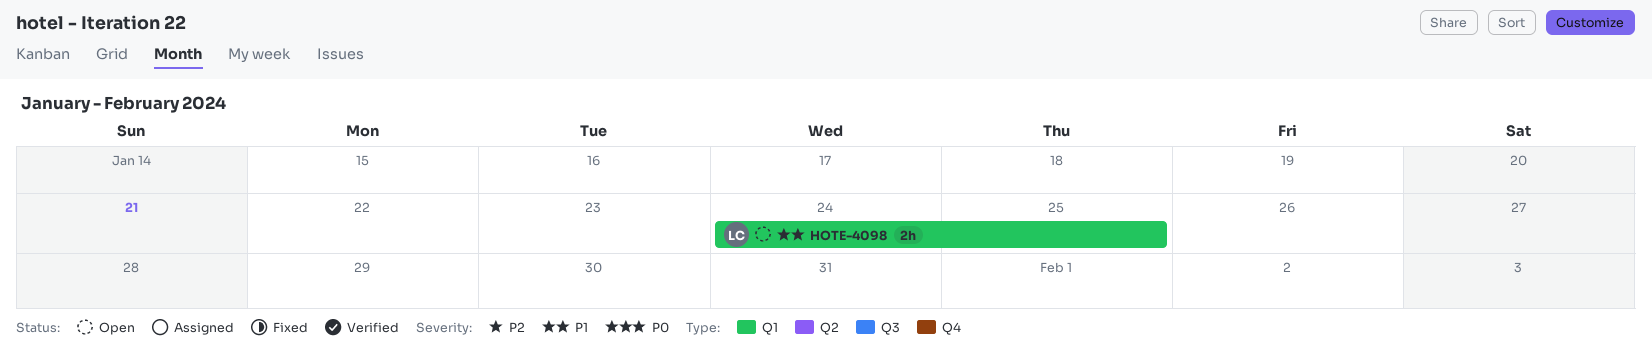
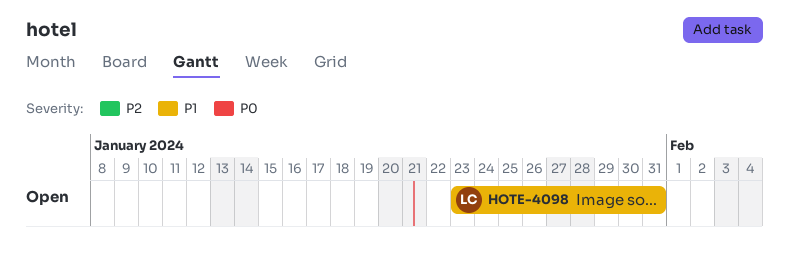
HOTE-4098, start: Jan 24 -> Jan 23
HOTE-4098, due: Jan 25 -> Jan 31

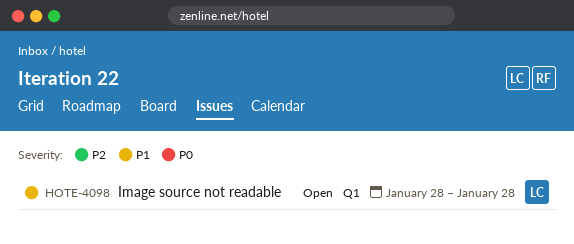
HOTE-4098, start: Jan 23 -> Jan 28
HOTE-4098, due: Jan 31 -> Jan 28

